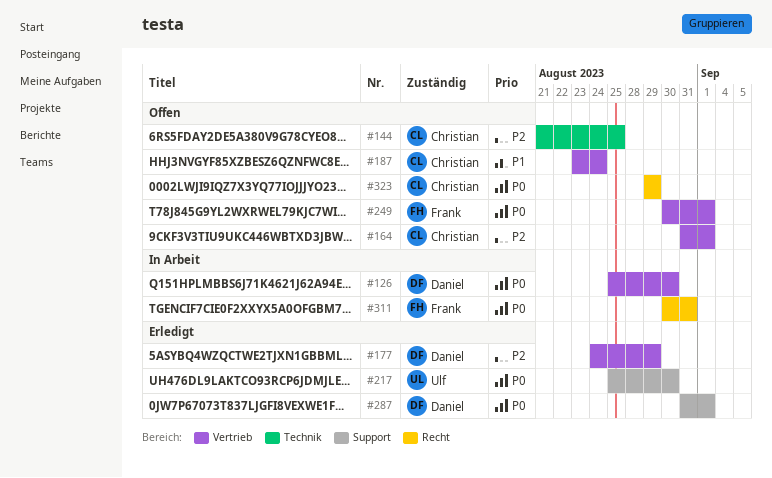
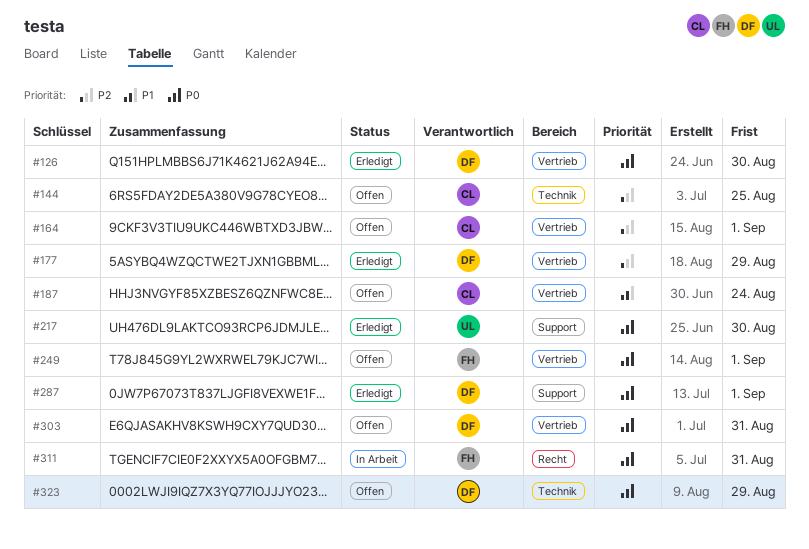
#126, status: In Arbeit -> Erledigt
#303: none -> present
#323, owner: Christian -> Daniel
#323, label: Recht -> Technik

